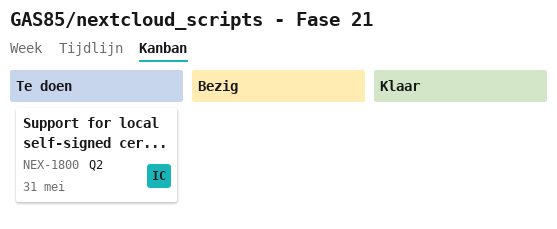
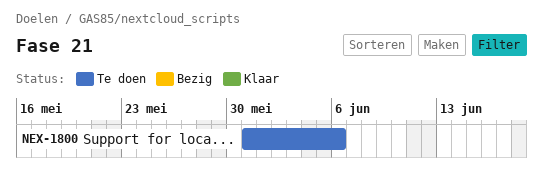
NEX-1800, due: May 31 -> Jun 6

